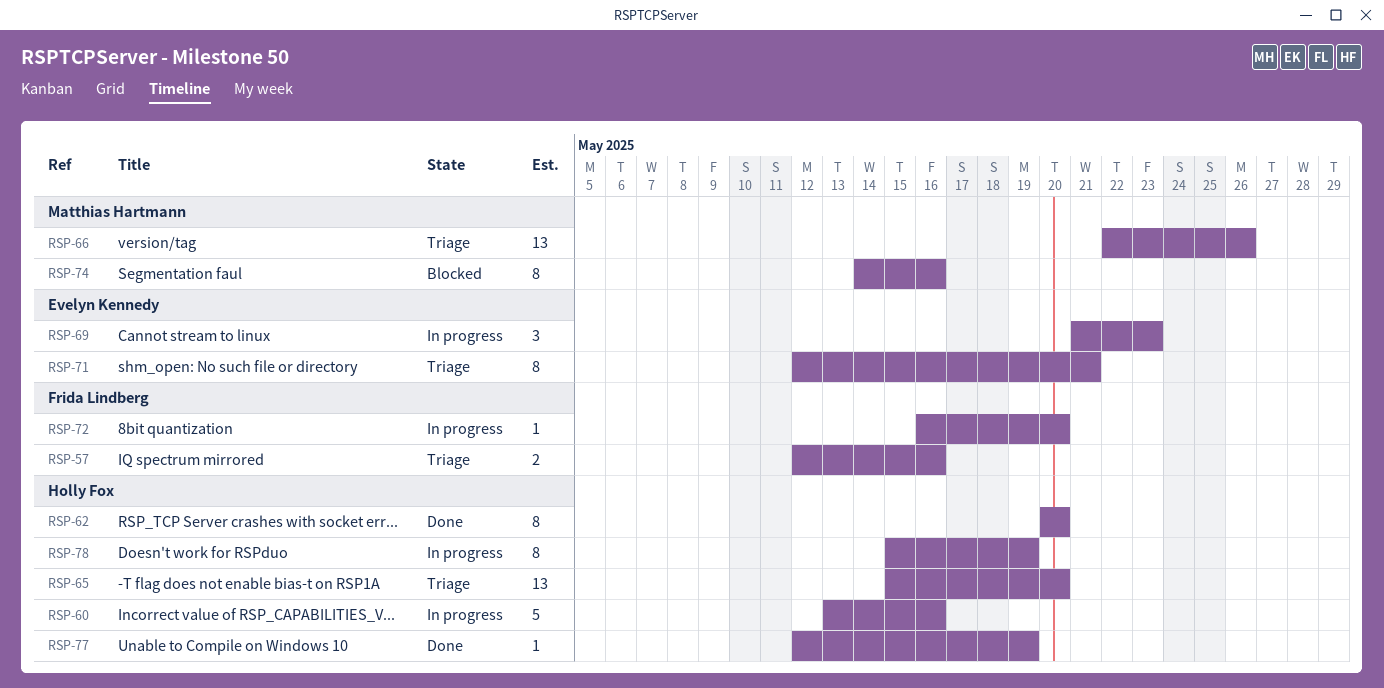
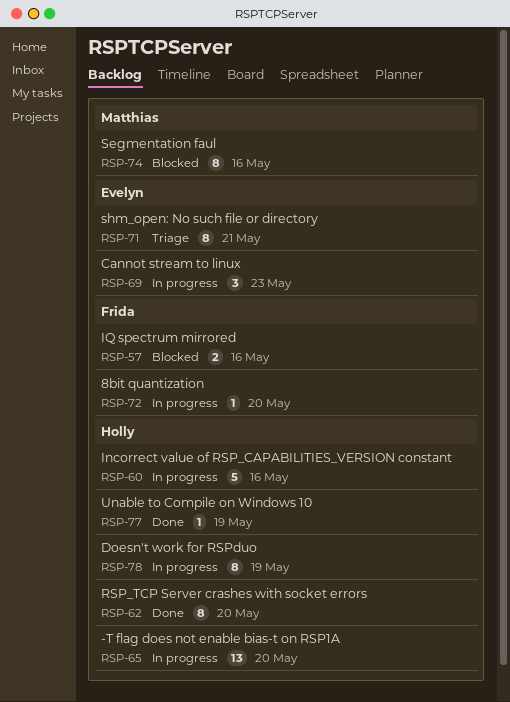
RSP-57, status: Triage -> Blocked
RSP-65, status: Triage -> In progress
RSP-66: present -> none

